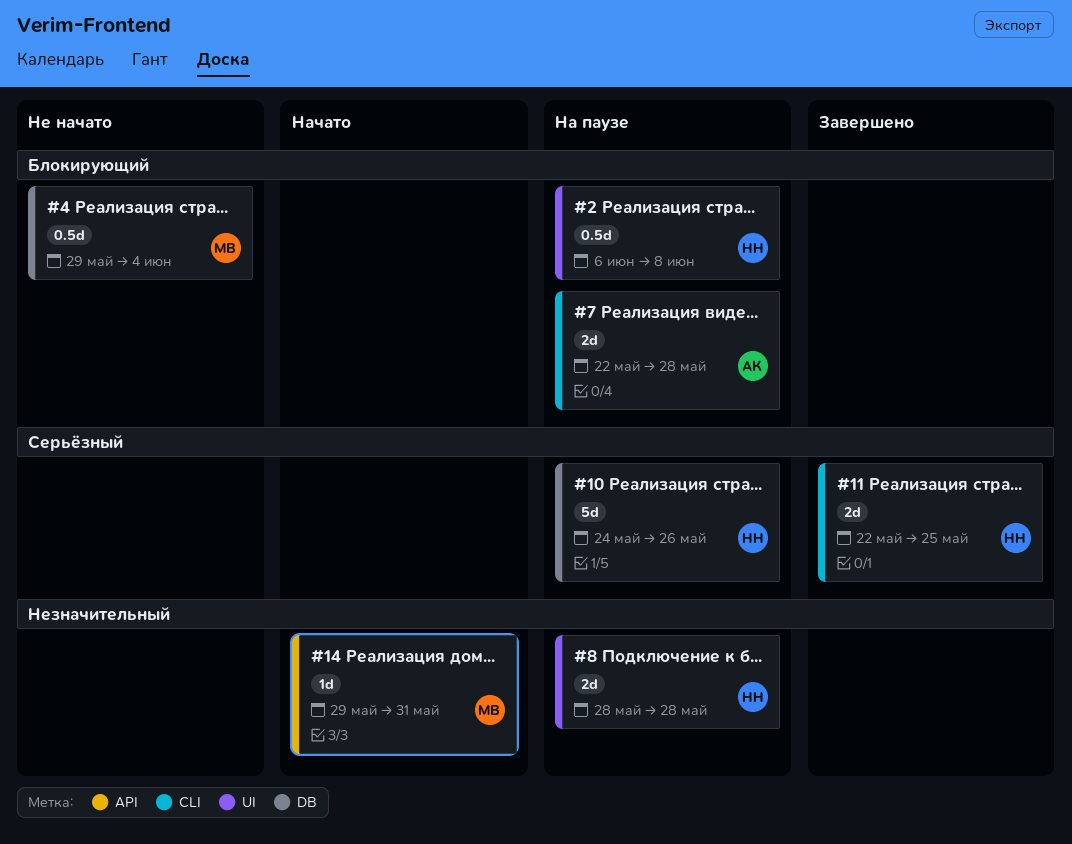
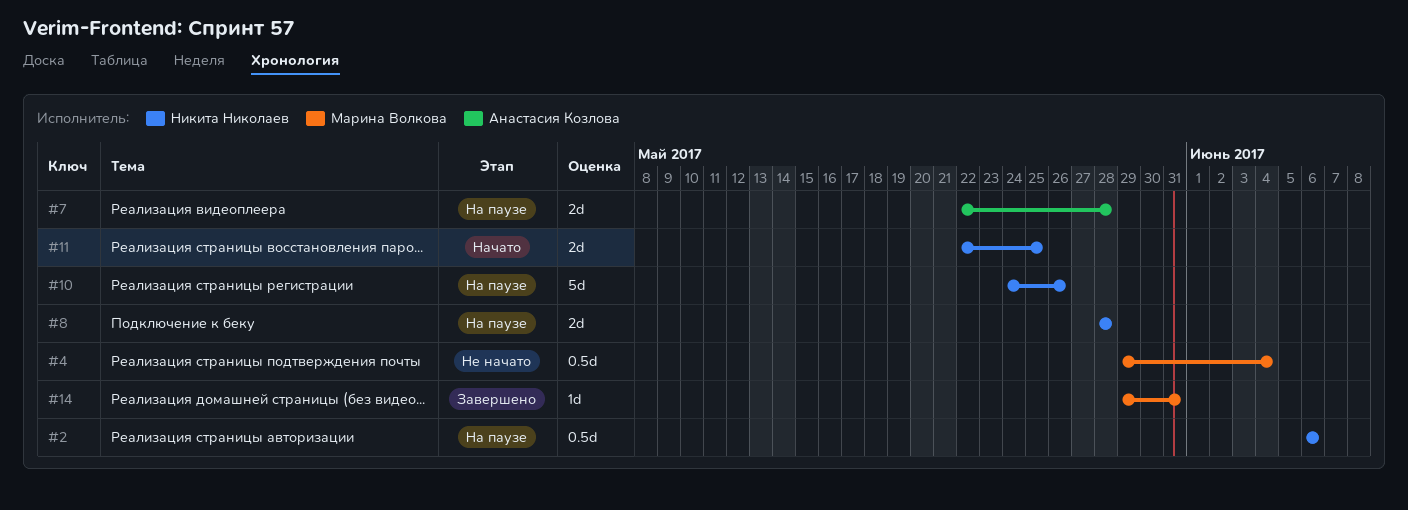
#2, due: Jun 8 -> Jun 6
#11, status: Завершено -> Начато
#14, status: Начато -> Завершено

